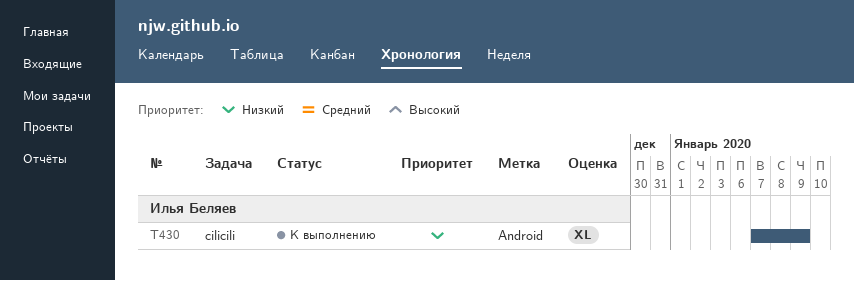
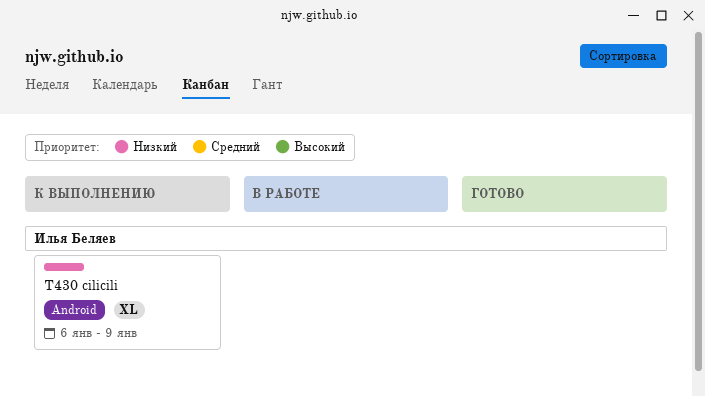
T430, start: Jan 7 -> Jan 6

